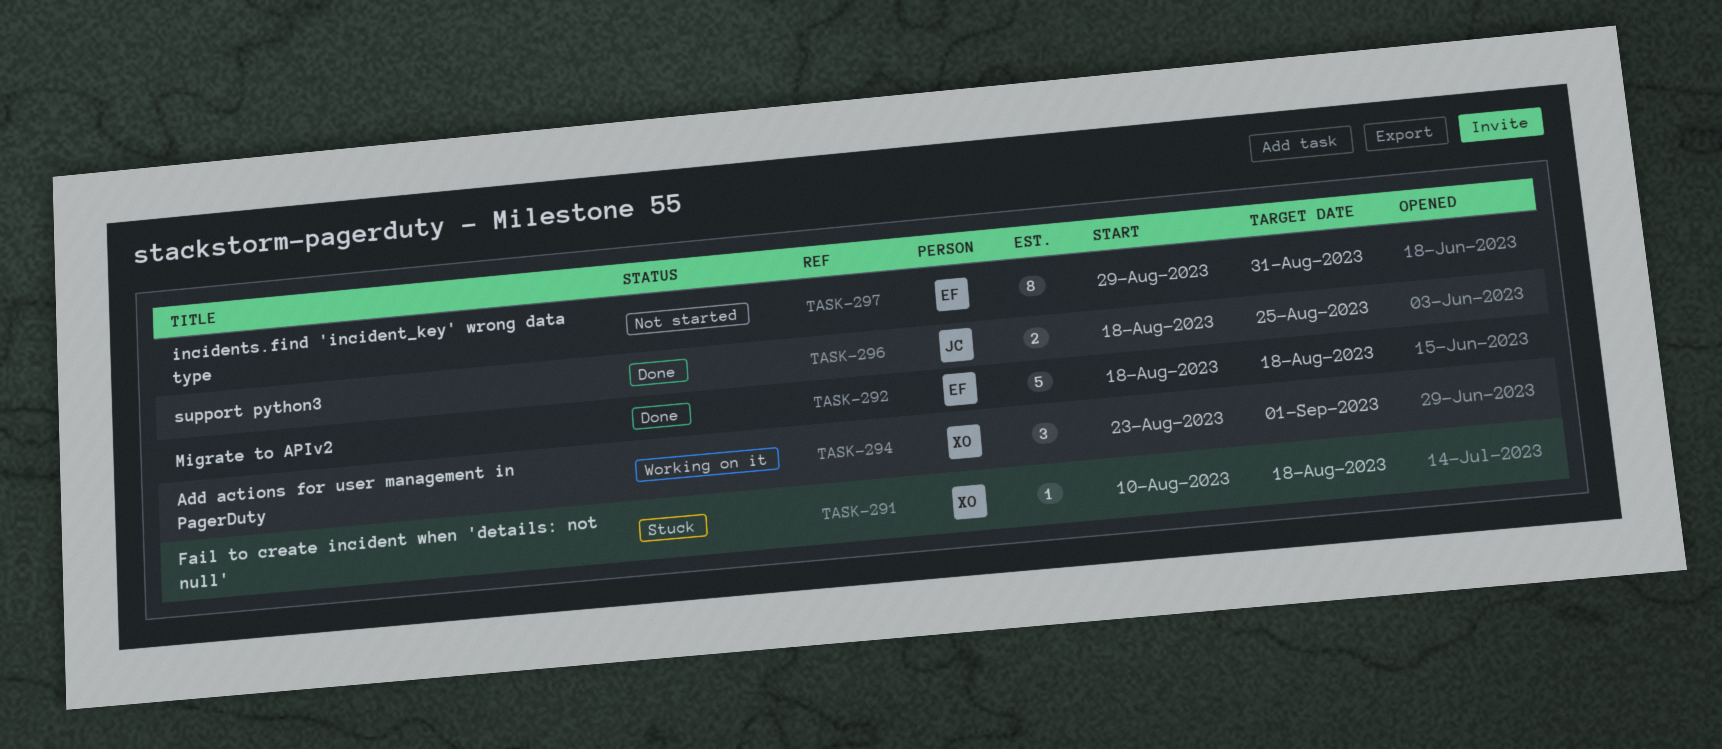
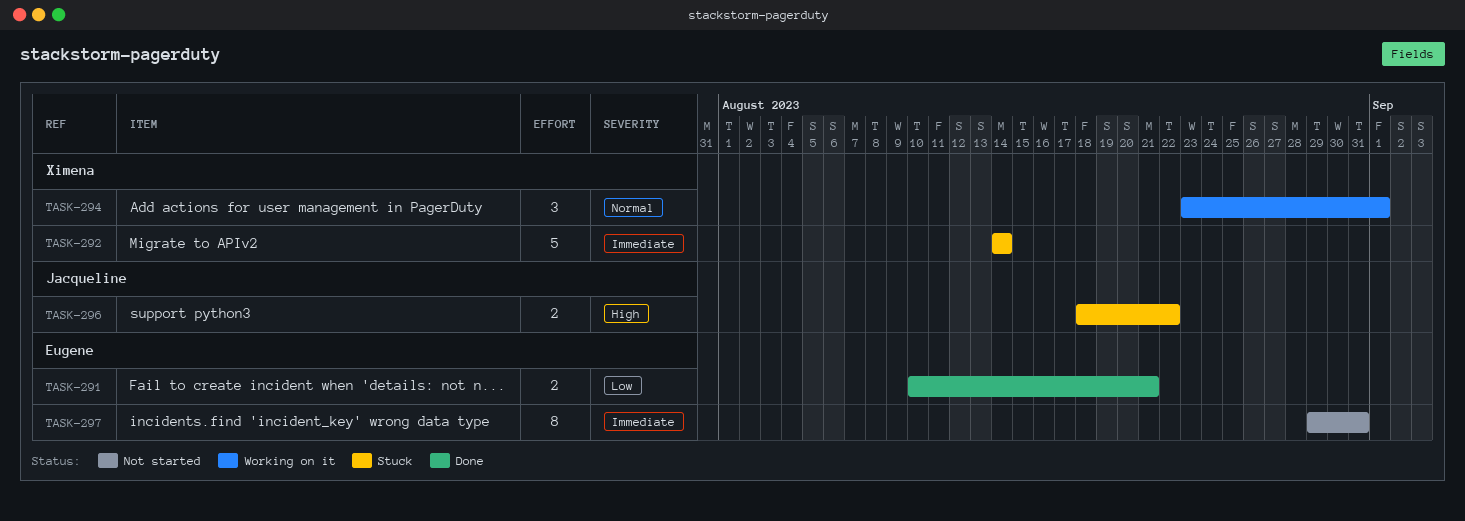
TASK-291, status: Stuck -> Done
TASK-291, owner: Ximena -> Eugene
TASK-291, estimate: 1 -> 2
TASK-291, due: Aug 18 -> Aug 21
TASK-292, status: Done -> Stuck
TASK-292, owner: Eugene -> Ximena
TASK-292, start: Aug 18 -> Aug 14
TASK-292, due: Aug 18 -> Aug 14
TASK-296, status: Done -> Stuck
TASK-296, due: Aug 25 -> Aug 22

